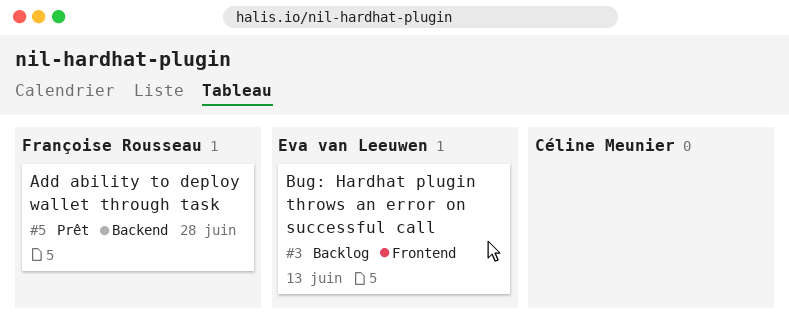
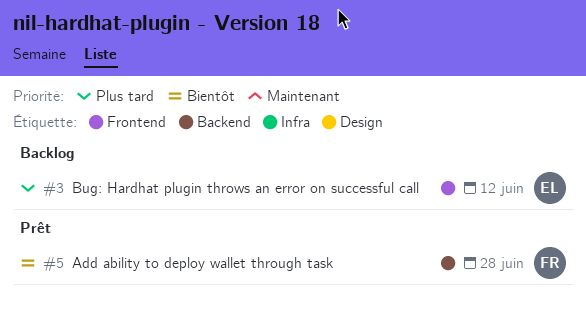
#3, due: Jun 13 -> Jun 12

